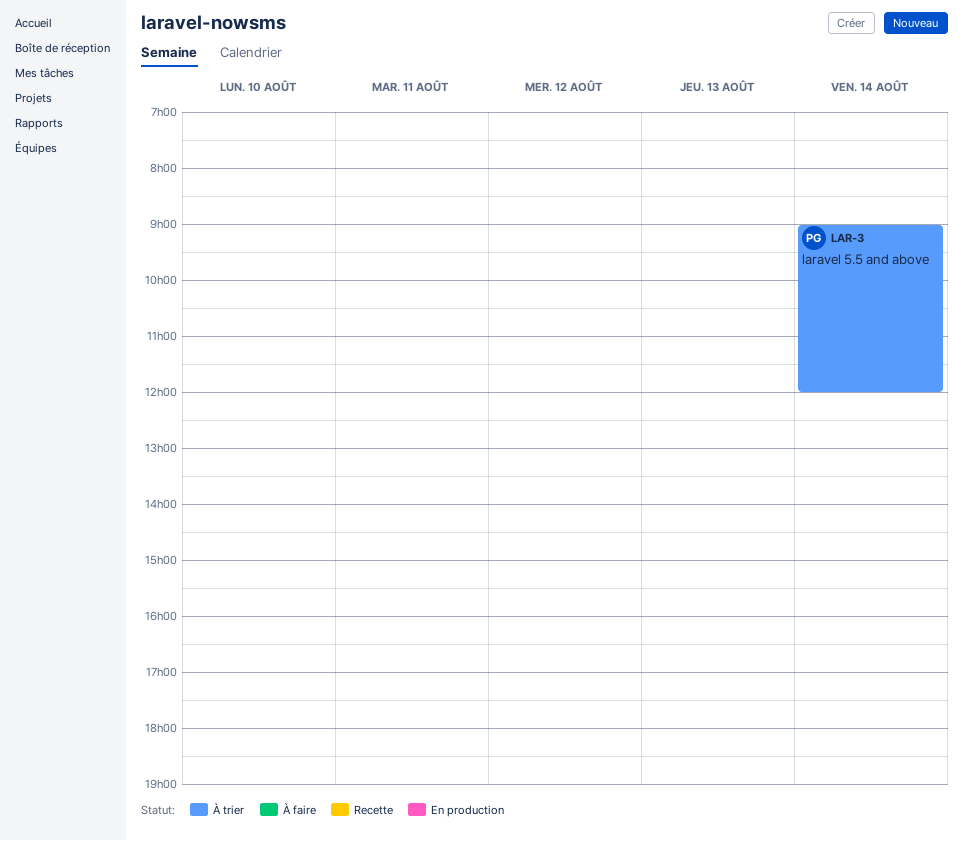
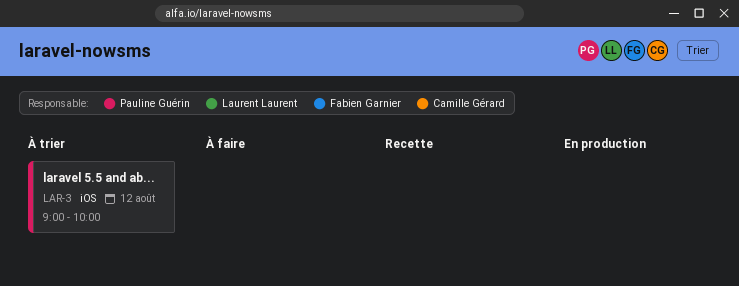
LAR-3, day: Aug 14 -> Aug 12
LAR-3, ends: 12:00 -> 10:00

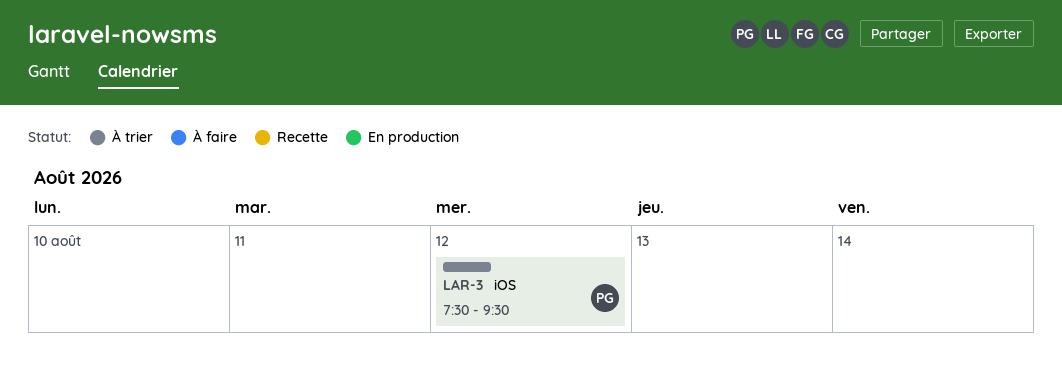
LAR-3, begins: 09:00 -> 07:30
LAR-3, ends: 10:00 -> 09:30

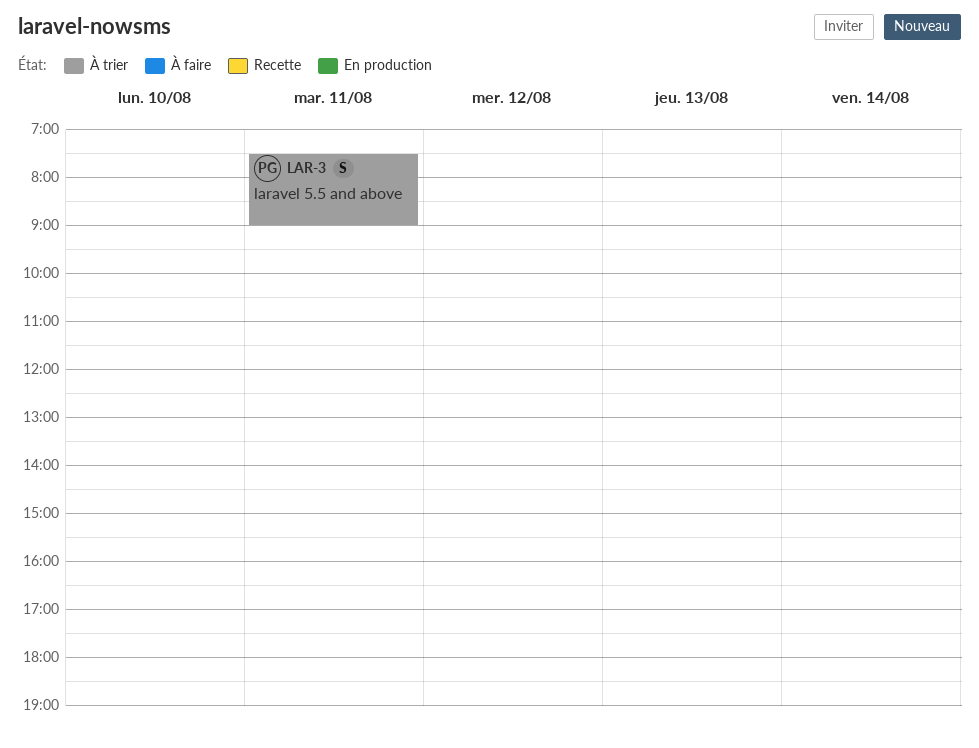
LAR-3, day: Aug 12 -> Aug 11
LAR-3, ends: 09:30 -> 09:00

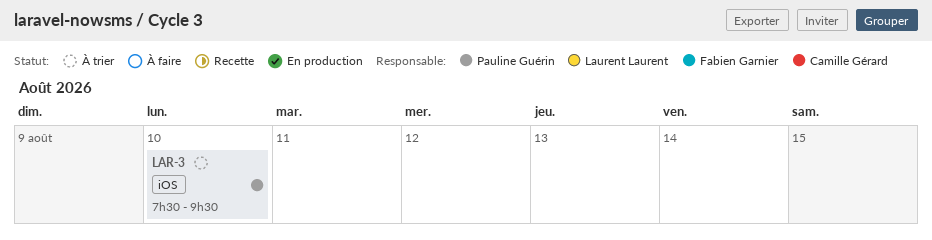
LAR-3, day: Aug 11 -> Aug 10
LAR-3, ends: 09:00 -> 09:30

